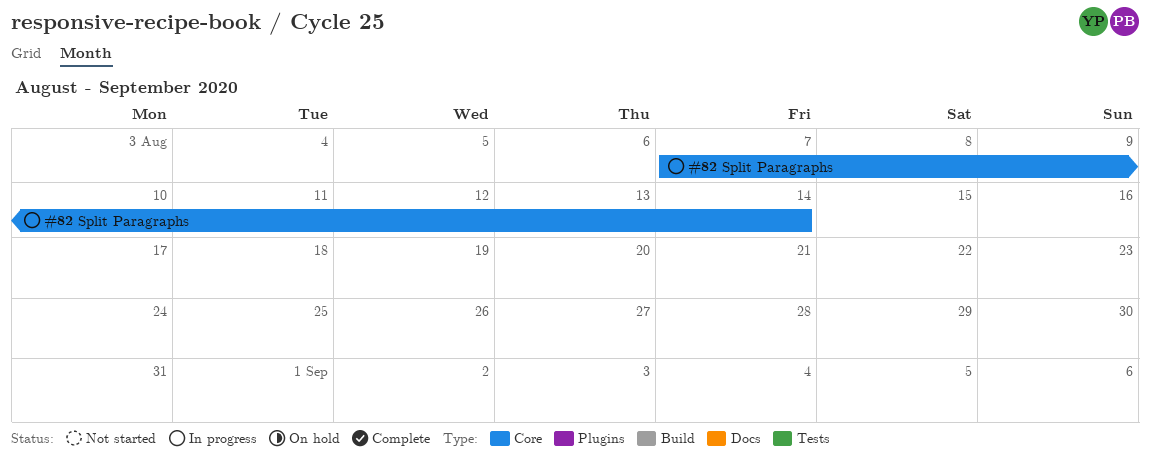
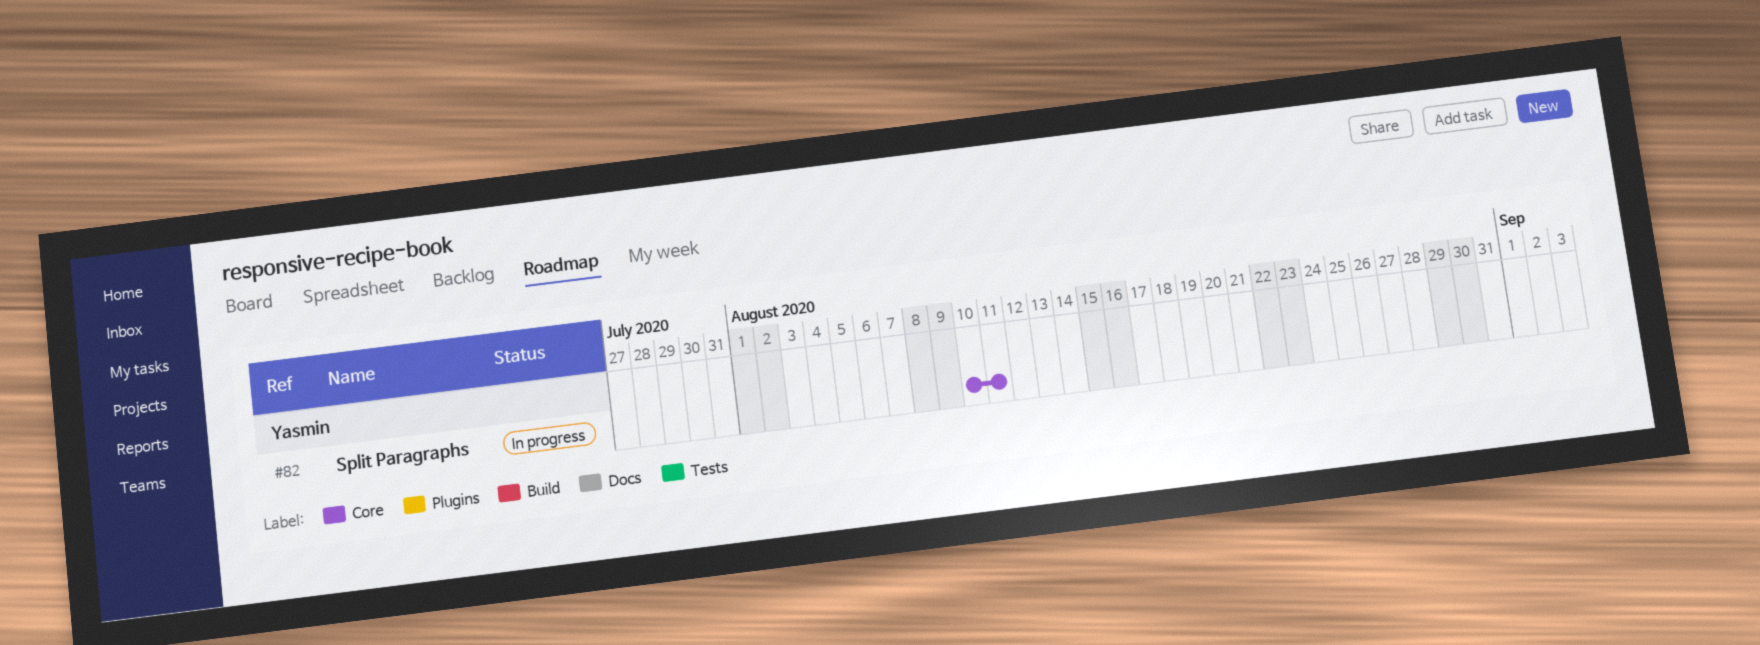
#82, start: Aug 7 -> Aug 10
#82, due: Aug 14 -> Aug 11

